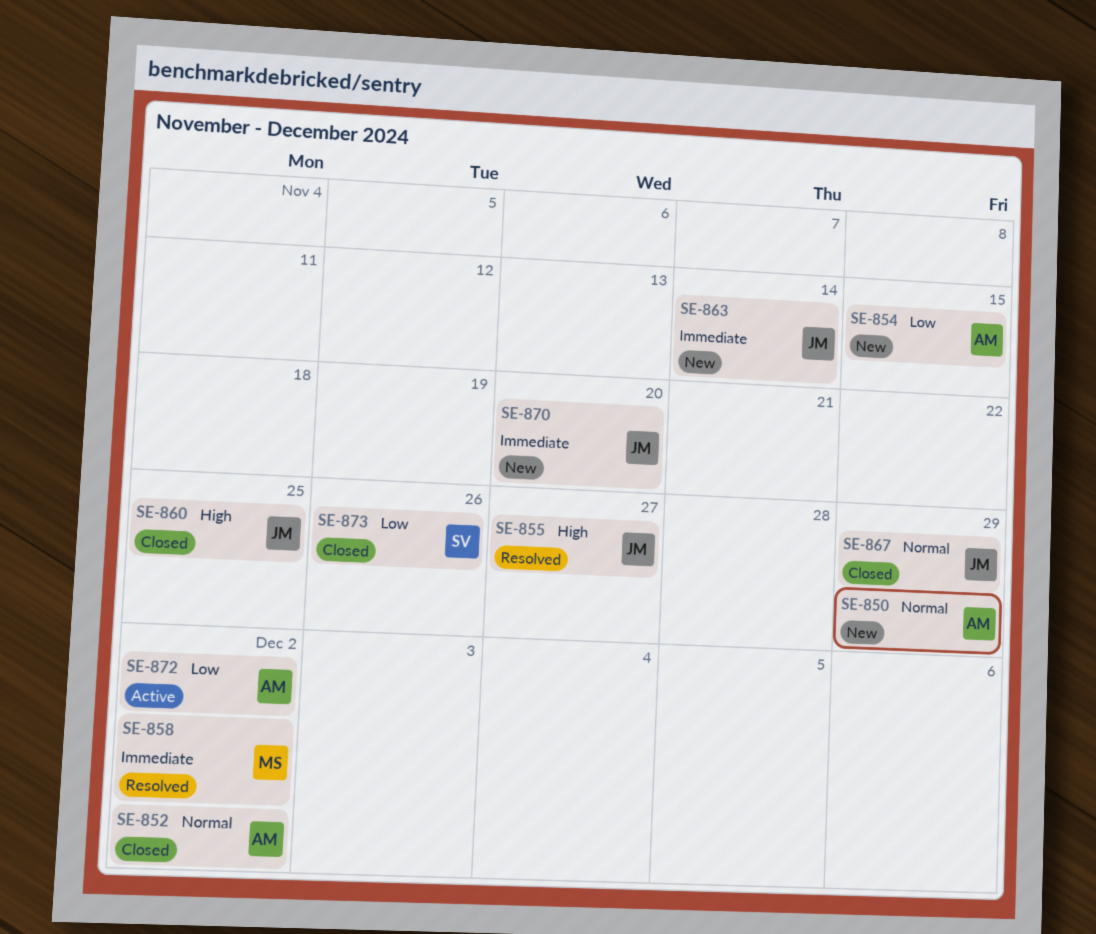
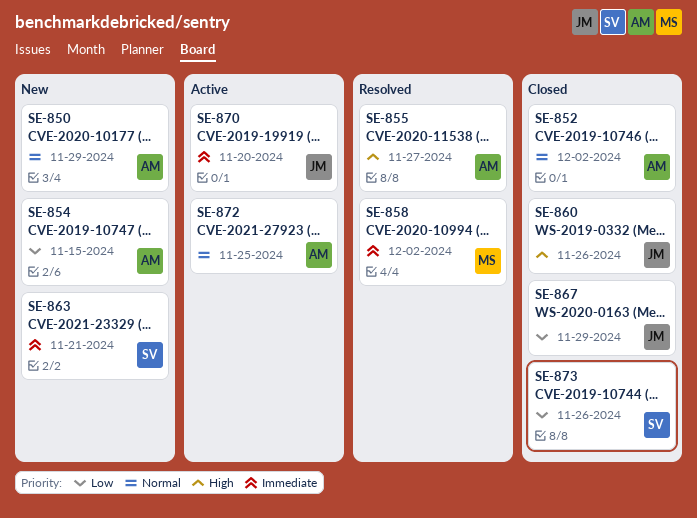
SE-855, owner: JM -> AM
SE-860, due: Nov 25 -> Nov 26
SE-863, owner: JM -> SV
SE-863, due: Nov 14 -> Nov 21
SE-867, priority: Normal -> Low
SE-870, status: New -> Active
SE-872, priority: Low -> Normal
SE-872, due: Dec 2 -> Nov 25

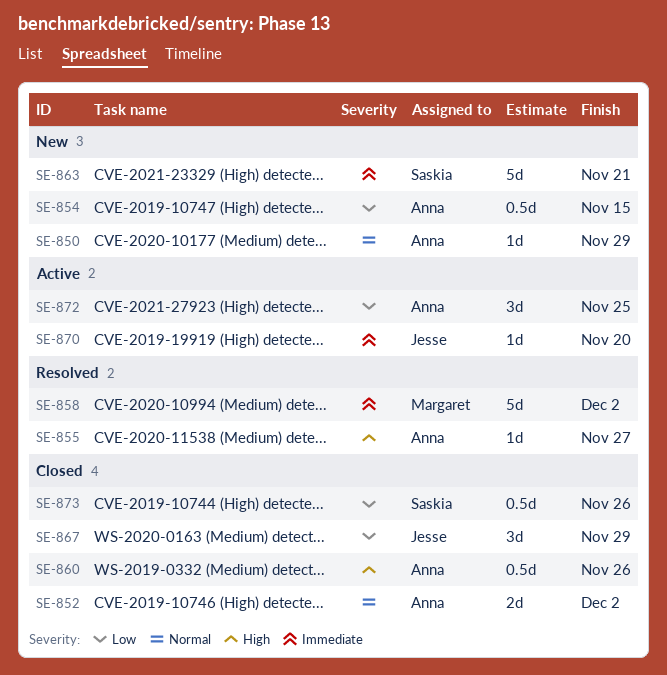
SE-860, owner: Jesse -> Anna
SE-872, priority: Normal -> Low

